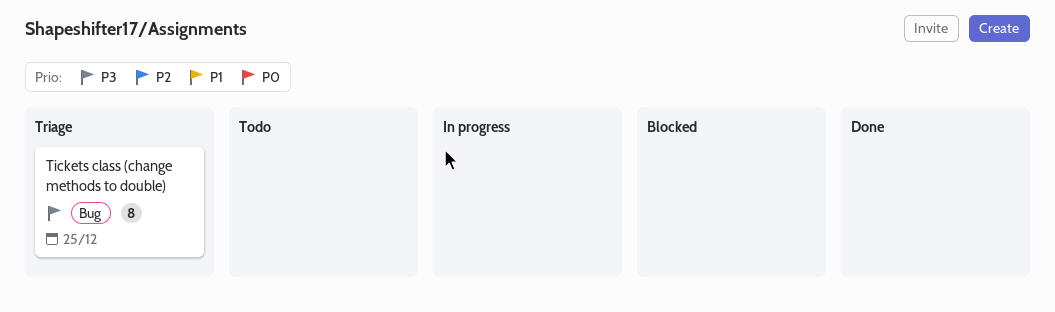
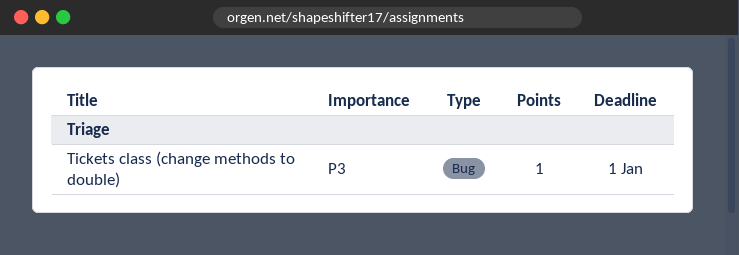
Tickets class (change methods to double), estimate: 8 -> 1
Tickets class (change methods to double), due: Dec 25 -> Jan 1

